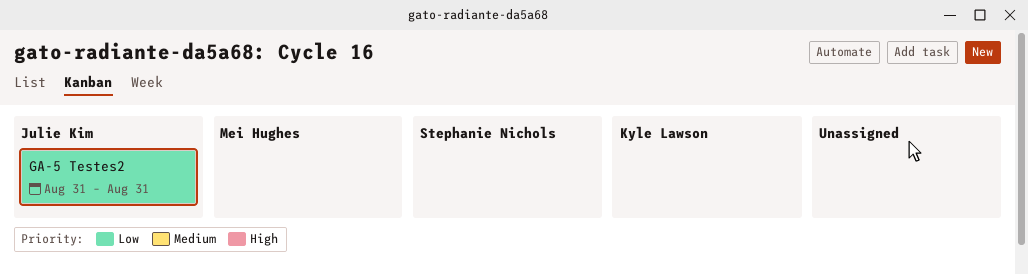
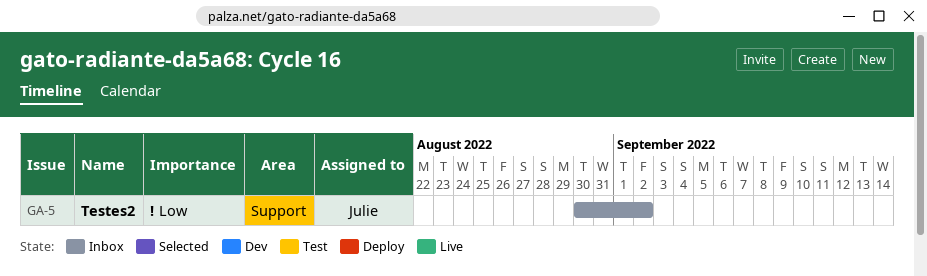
GA-5, start: Aug 31 -> Aug 30
GA-5, due: Aug 31 -> Sep 2

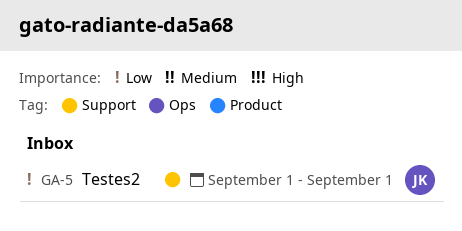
GA-5, start: Aug 30 -> Sep 1
GA-5, due: Sep 2 -> Sep 1

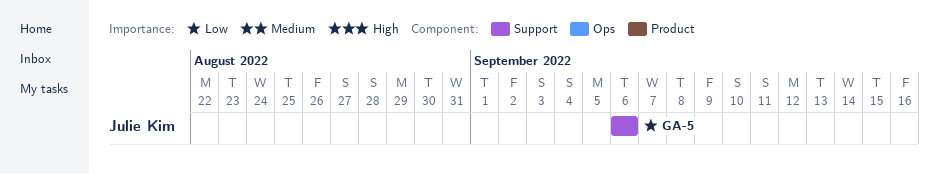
GA-5, start: Sep 1 -> Sep 6
GA-5, due: Sep 1 -> Sep 6

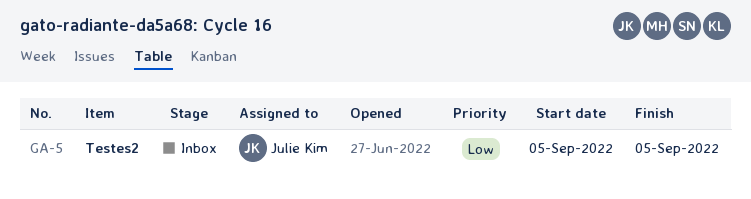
GA-5, start: Sep 6 -> Sep 5
GA-5, due: Sep 6 -> Sep 5

